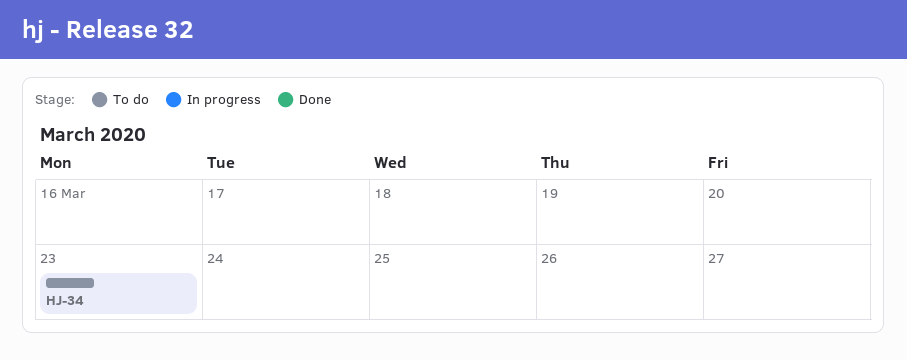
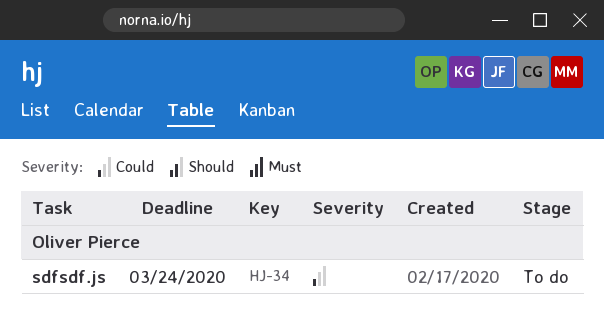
HJ-34, due: Mar 23 -> Mar 24

